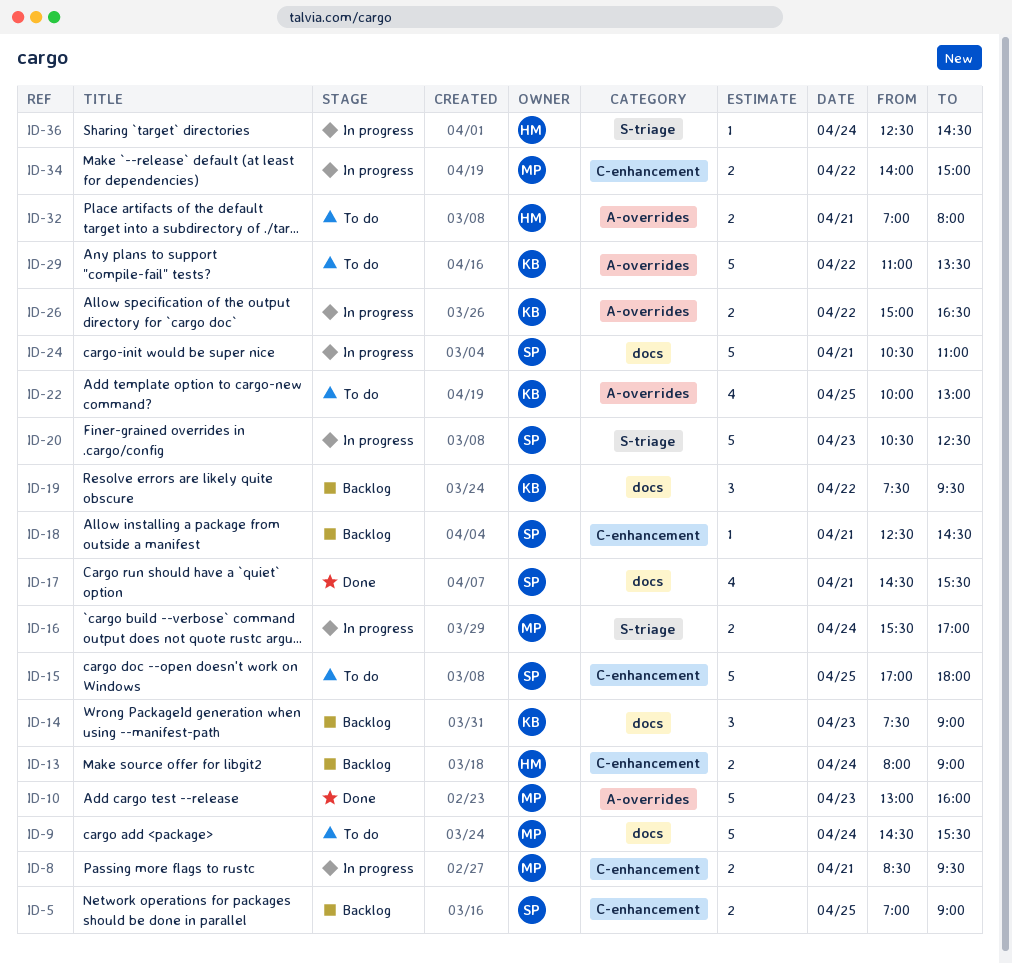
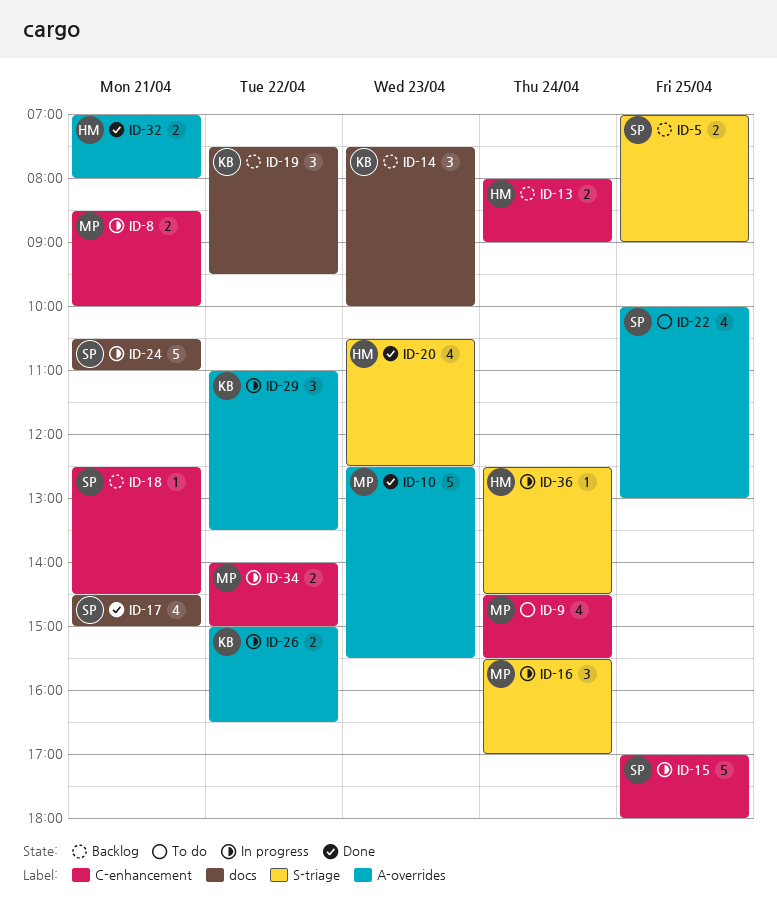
ID-5, label: C-enhancement -> S-triage
ID-8, ends: 09:30 -> 10:00
ID-9, label: docs -> C-enhancement
ID-9, estimate: 5 -> 4
ID-10, begins: 13:00 -> 12:30
ID-10, ends: 16:00 -> 15:30
ID-14, ends: 09:00 -> 10:00
ID-15, status: To do -> In progress
ID-16, estimate: 2 -> 3
ID-17, ends: 15:30 -> 15:00
ID-20, status: In progress -> Done
ID-20, owner: SP -> HM
ID-20, estimate: 5 -> 4
ID-22, owner: KB -> SP
ID-29, status: To do -> In progress
ID-29, estimate: 5 -> 3
ID-32, status: To do -> Done

